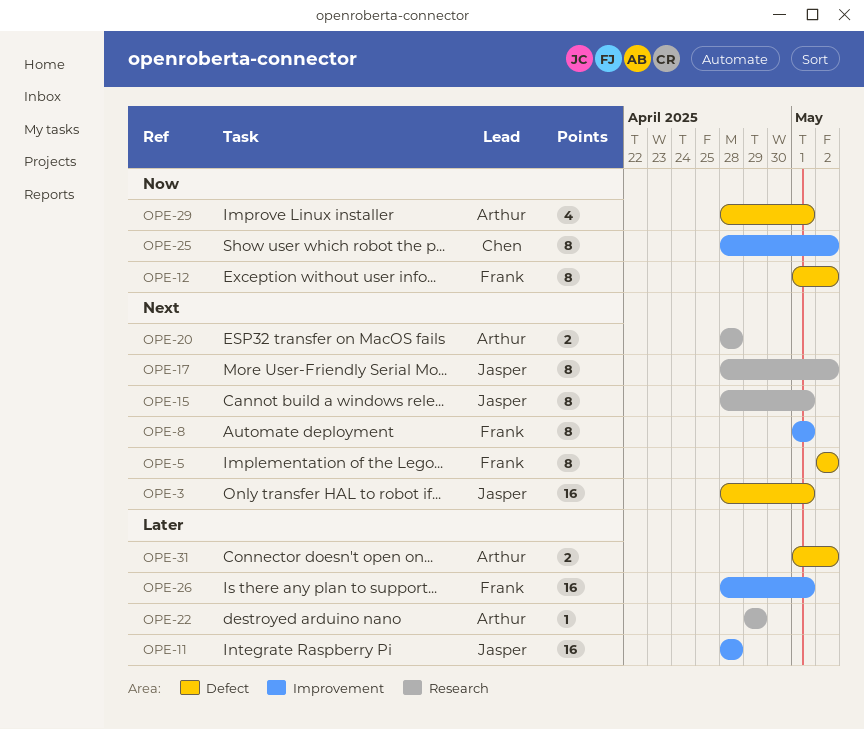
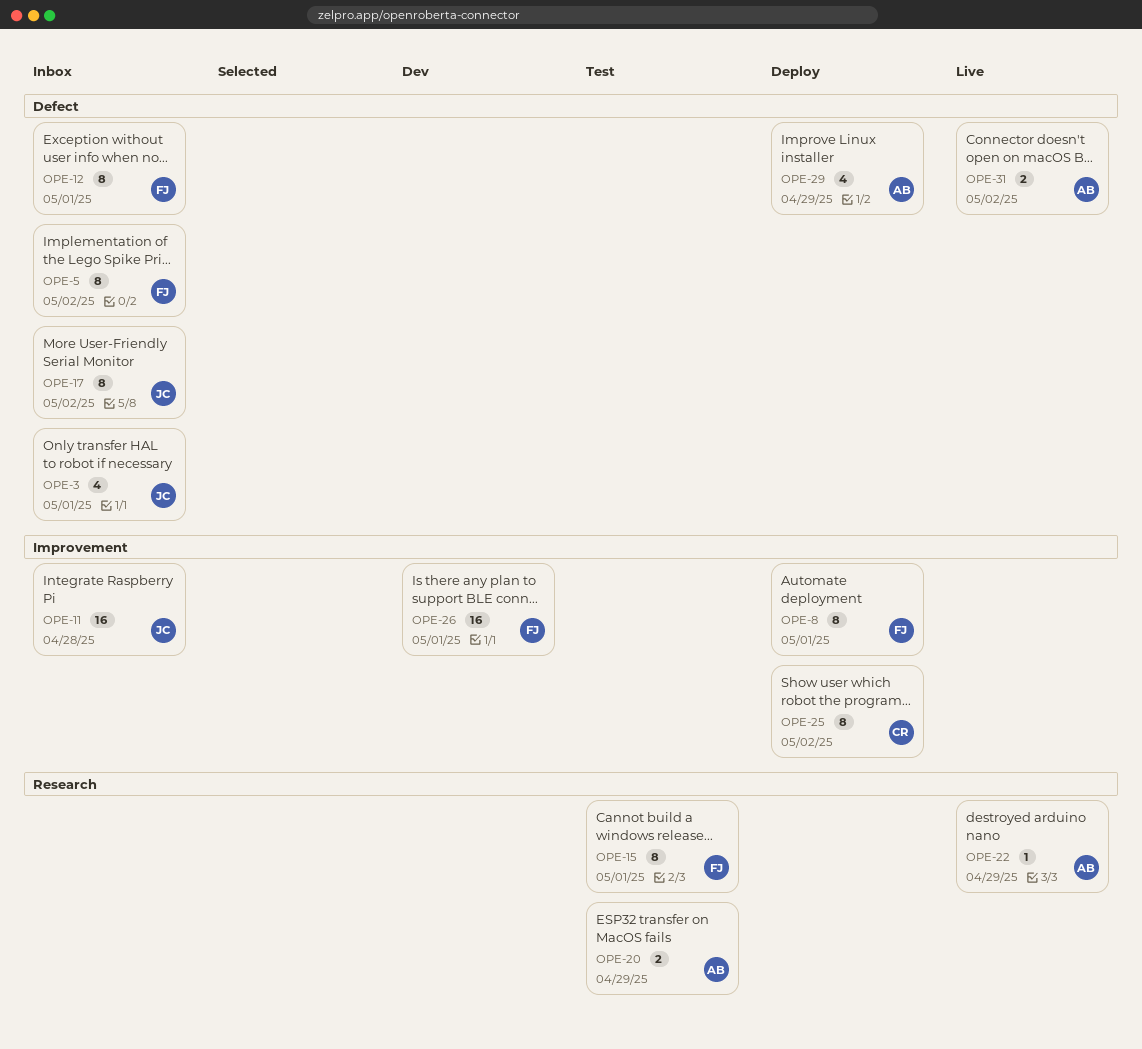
OPE-3, estimate: 16 -> 4
OPE-12, due: May 2 -> May 1
OPE-15, owner: Jasper -> Frank
OPE-17, label: Research -> Defect
OPE-20, due: Apr 28 -> Apr 29
OPE-29, due: May 1 -> Apr 29

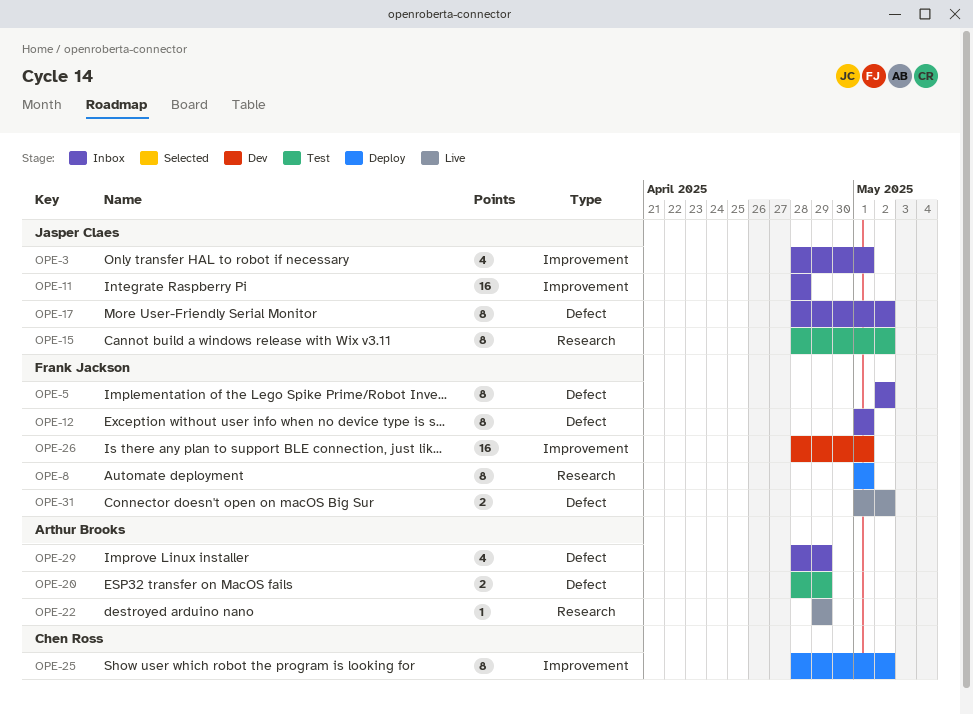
OPE-3, label: Defect -> Improvement
OPE-8, label: Improvement -> Research
OPE-15, owner: Frank Jackson -> Jasper Claes
OPE-15, due: May 1 -> May 2
OPE-20, label: Research -> Defect
OPE-29, status: Deploy -> Inbox
OPE-31, owner: Arthur Brooks -> Frank Jackson

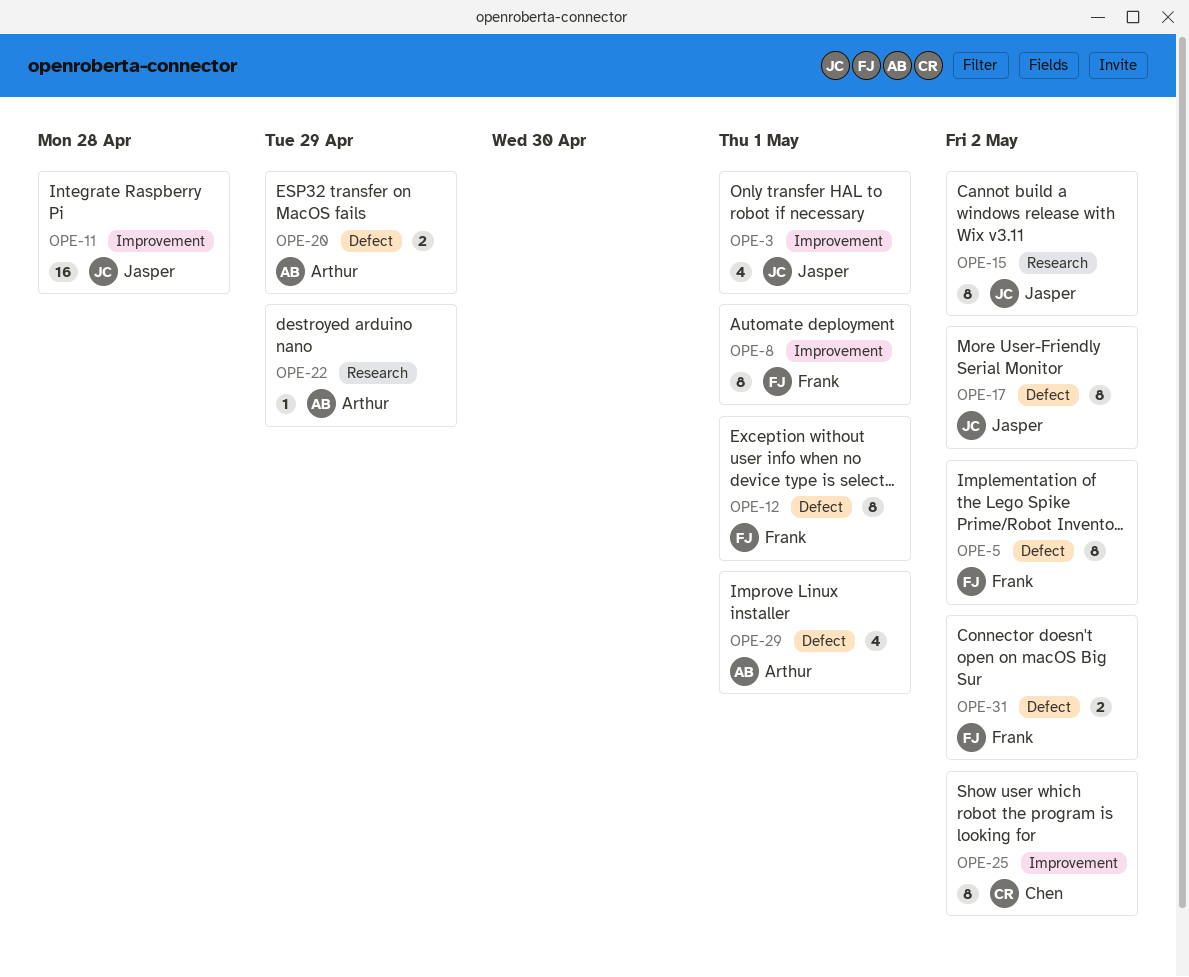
OPE-8, label: Research -> Improvement
OPE-26: present -> none
OPE-29, due: Apr 29 -> May 1

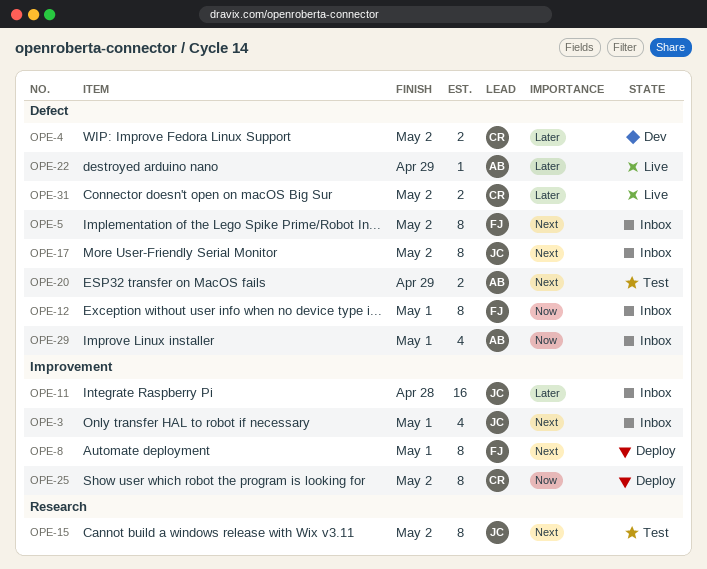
OPE-4: none -> present
OPE-22, label: Research -> Defect
OPE-31, owner: Frank -> Chen

